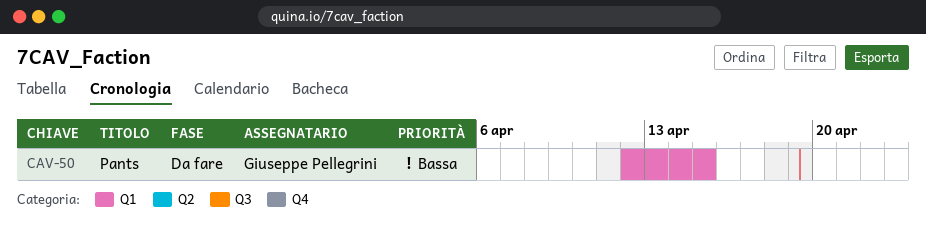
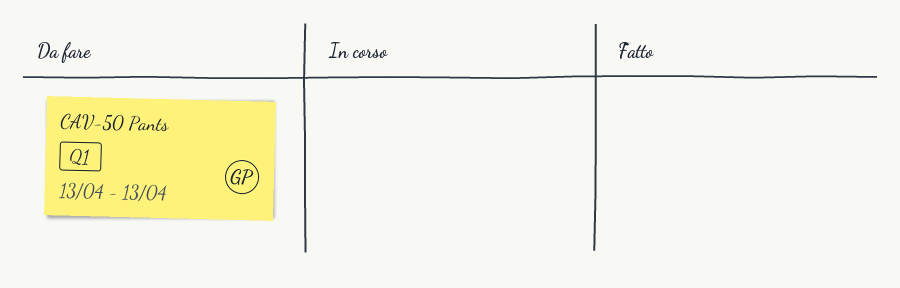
CAV-50, start: Apr 12 -> Apr 13
CAV-50, due: Apr 15 -> Apr 13

